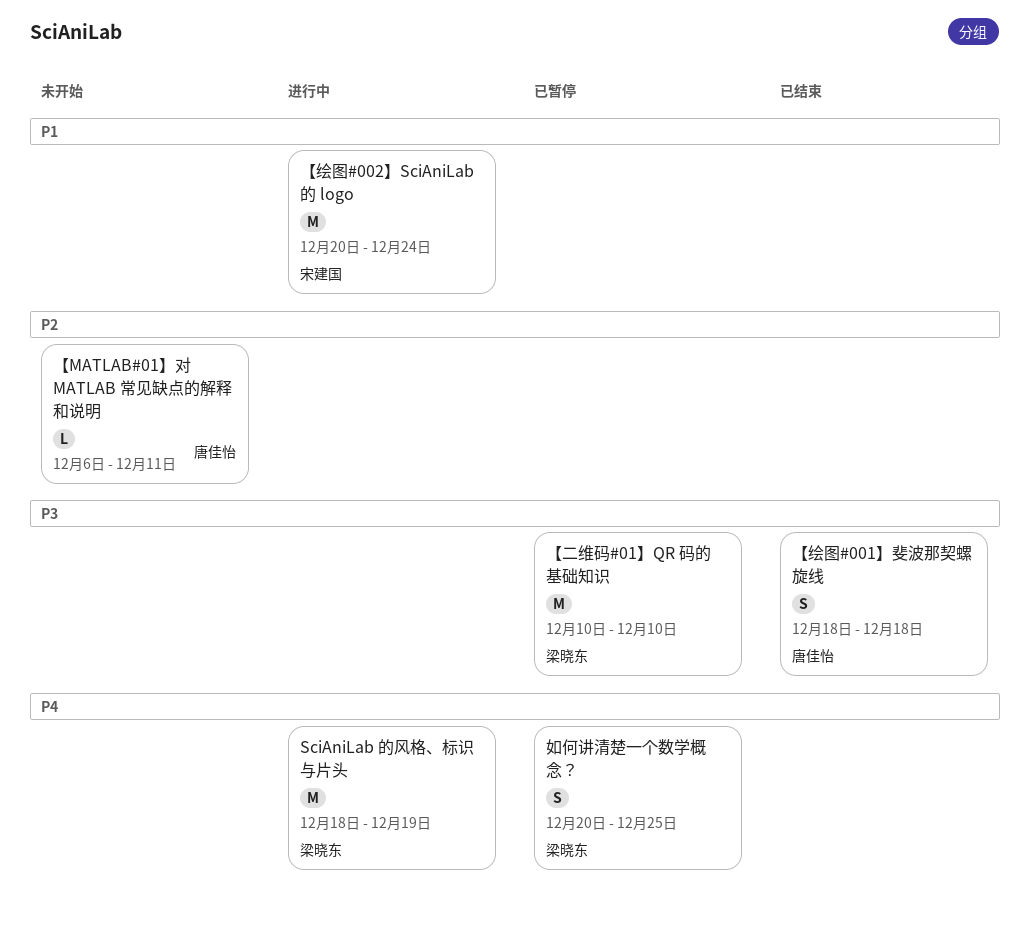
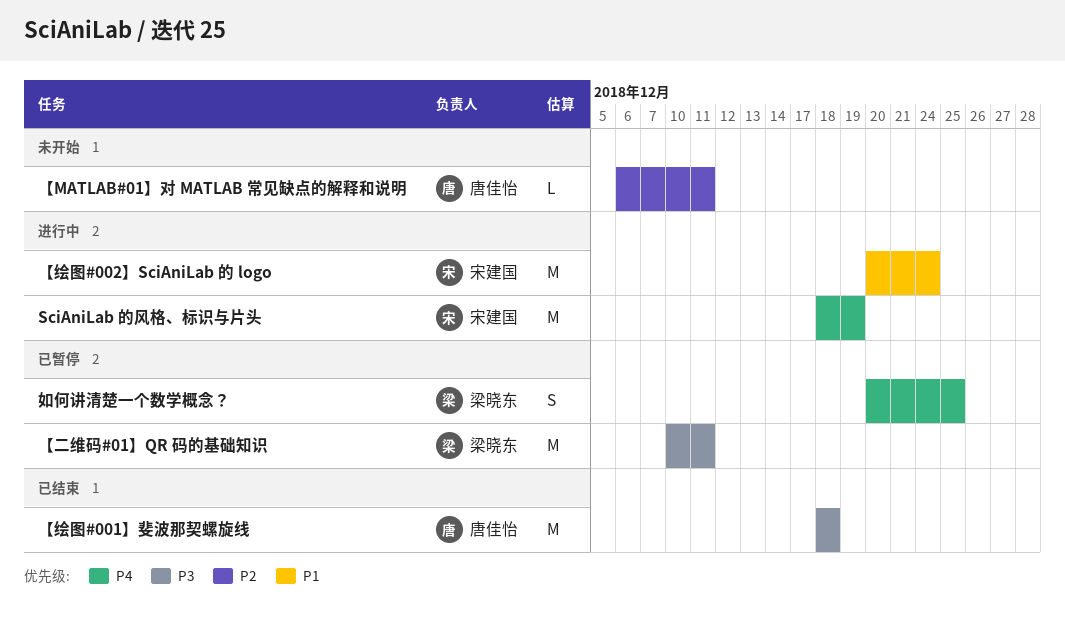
SciAniLab 的风格、标识与片头, owner: 梁晓东 -> 宋建国
【二维码#01】QR 码的基础知识, due: Dec 10 -> Dec 11
【绘图#001】斐波那契螺旋线, estimate: S -> M

